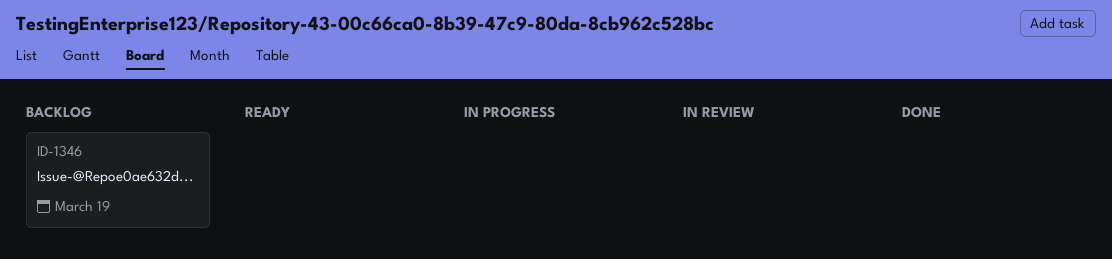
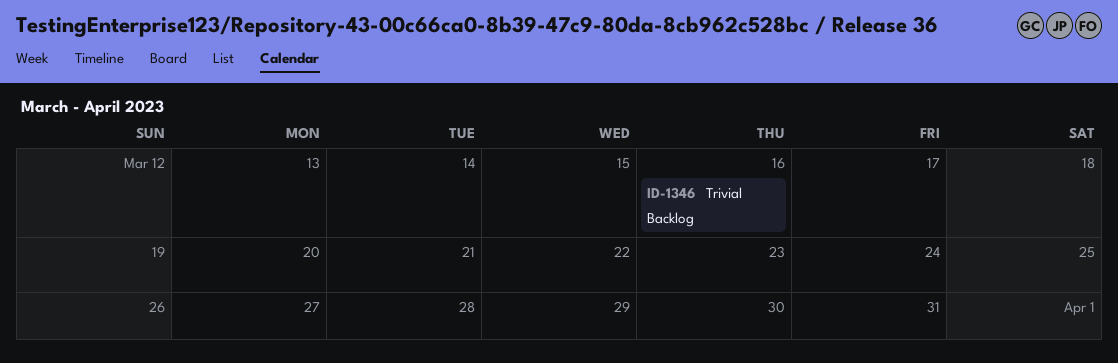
ID-1346, due: Mar 19 -> Mar 16

